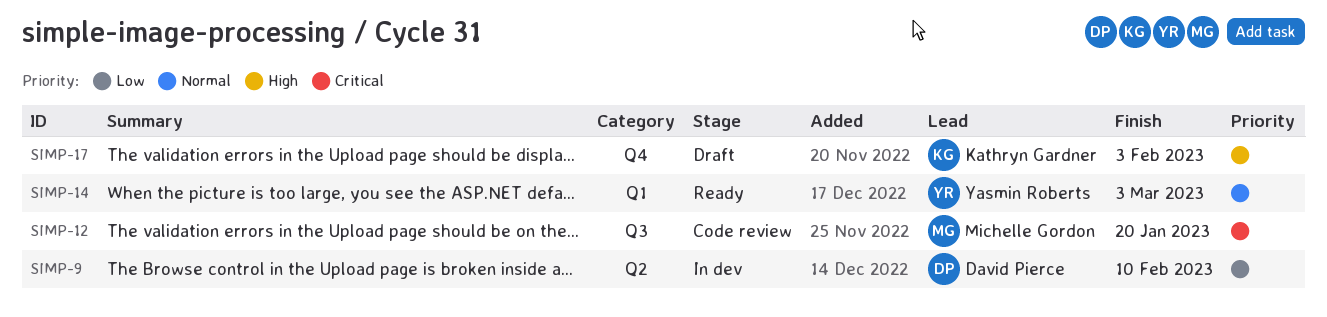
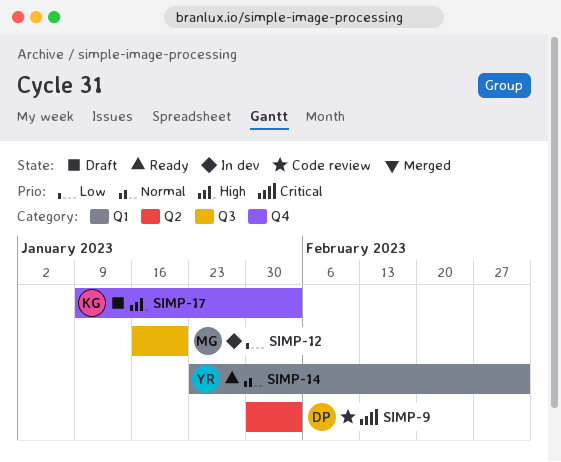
SIMP-9, status: In dev -> Code review
SIMP-9, priority: Low -> Critical
SIMP-9, due: Feb 10 -> Feb 3
SIMP-12, status: Code review -> In dev
SIMP-12, priority: Critical -> Low

